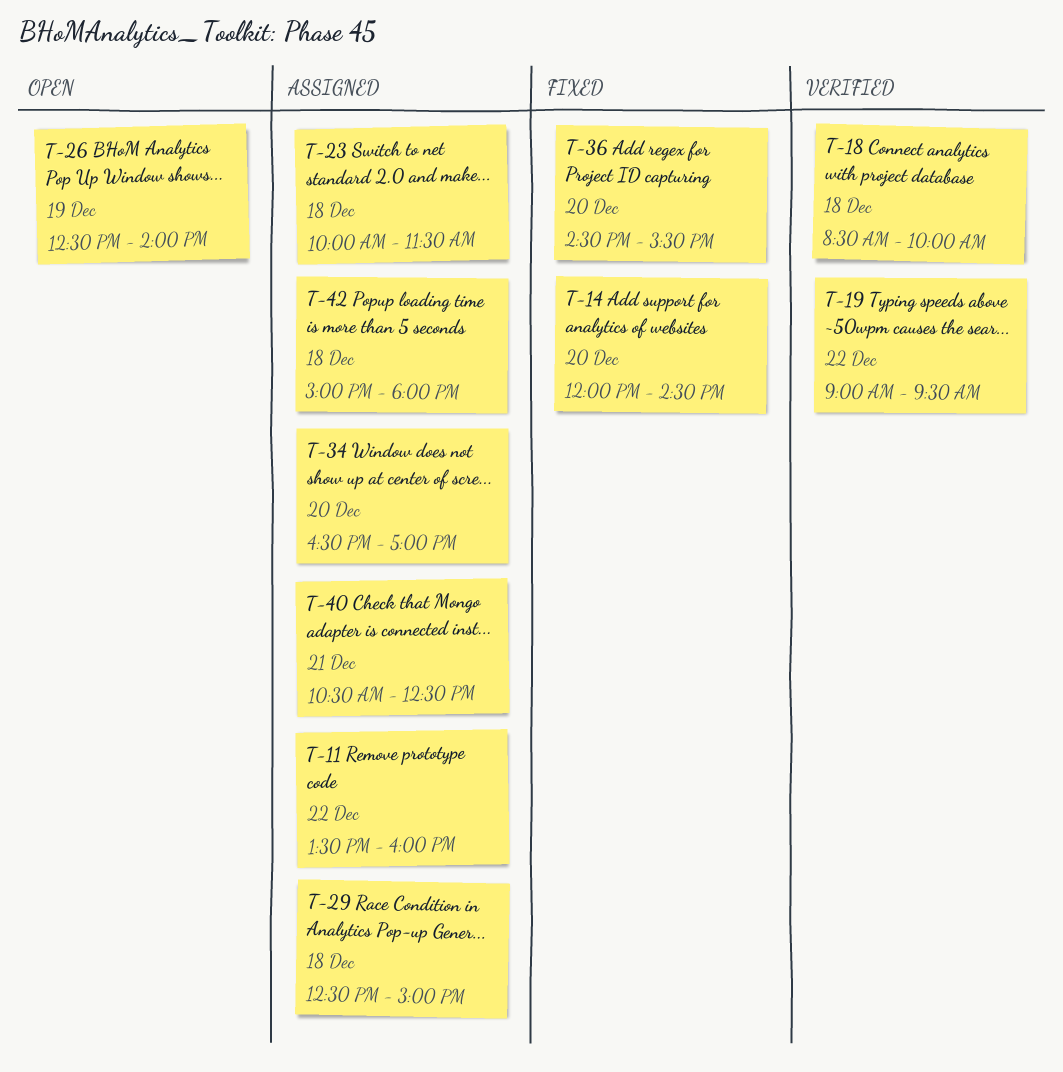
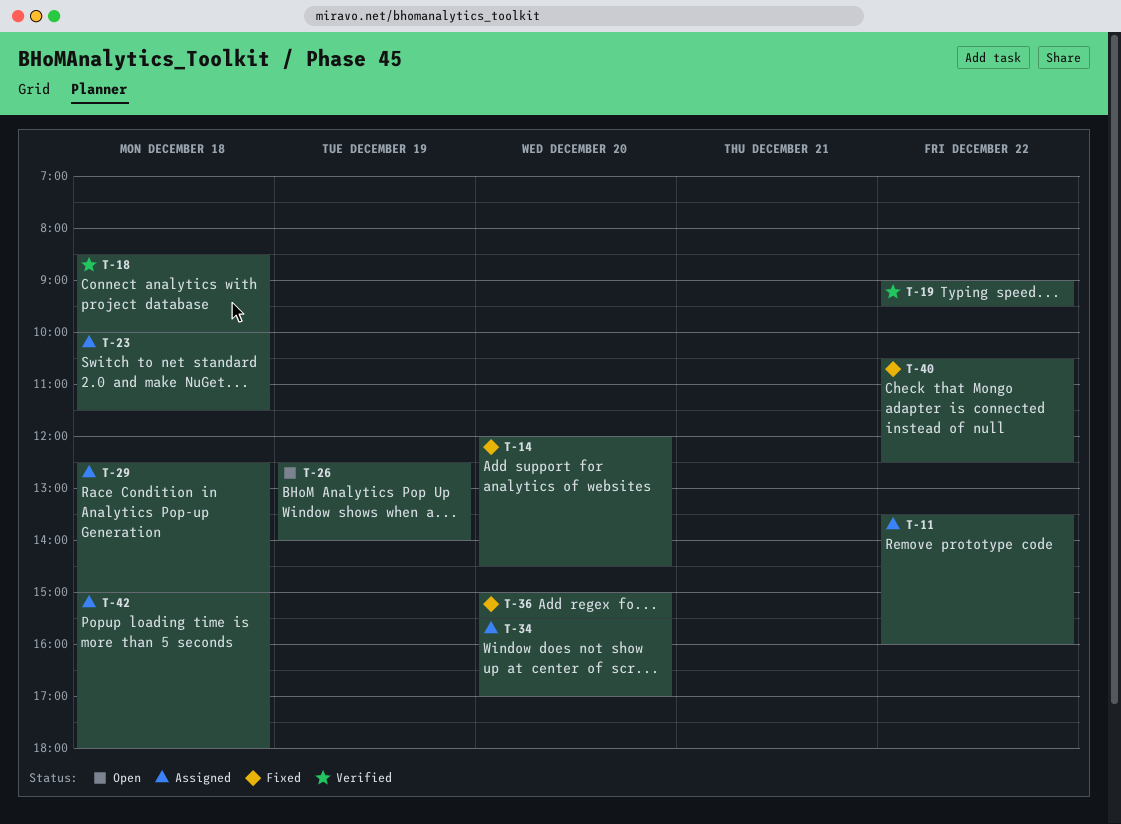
T-34, begins: 16:30 -> 15:30
T-36, begins: 14:30 -> 15:00
T-40, status: Assigned -> Fixed
T-40, day: Dec 21 -> Dec 22

